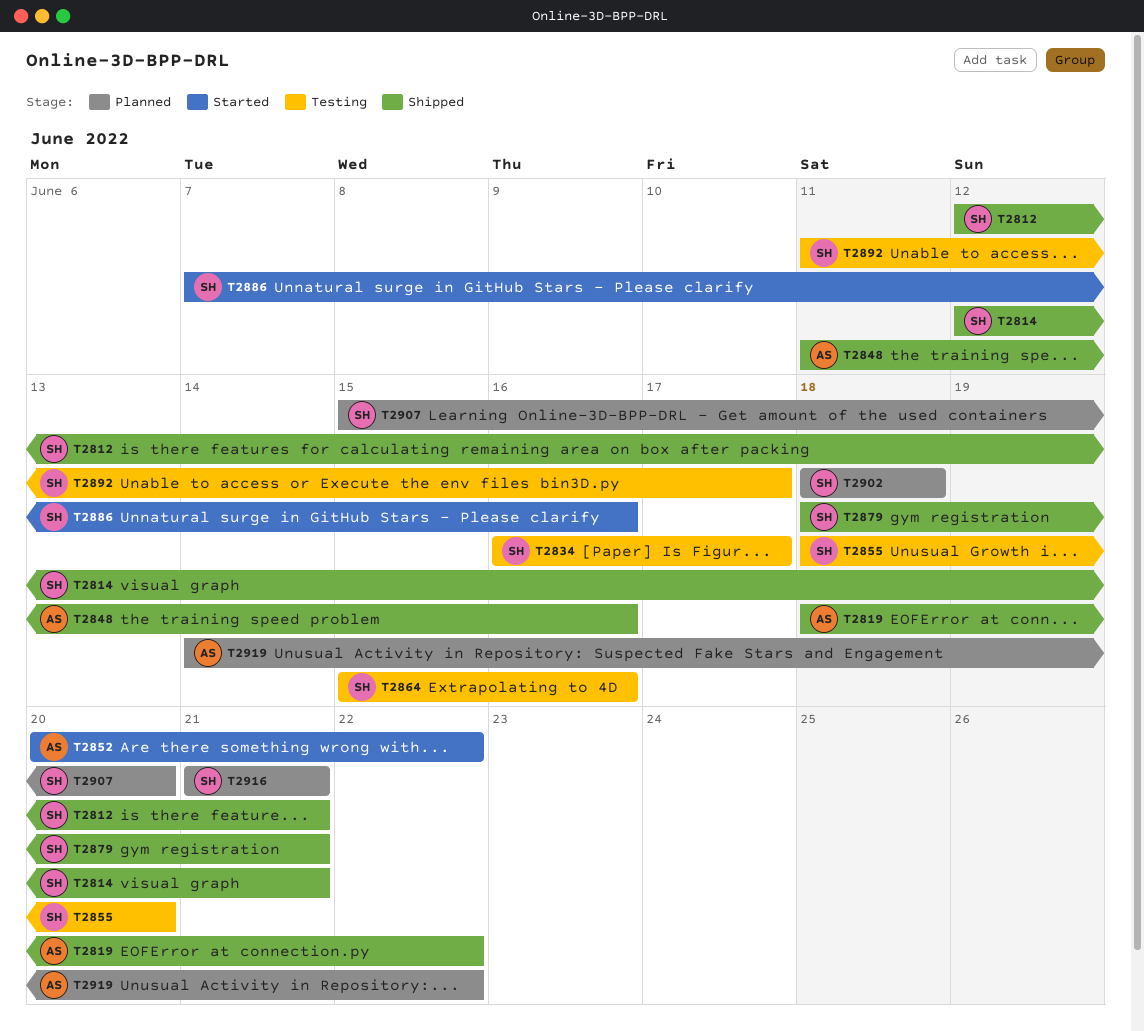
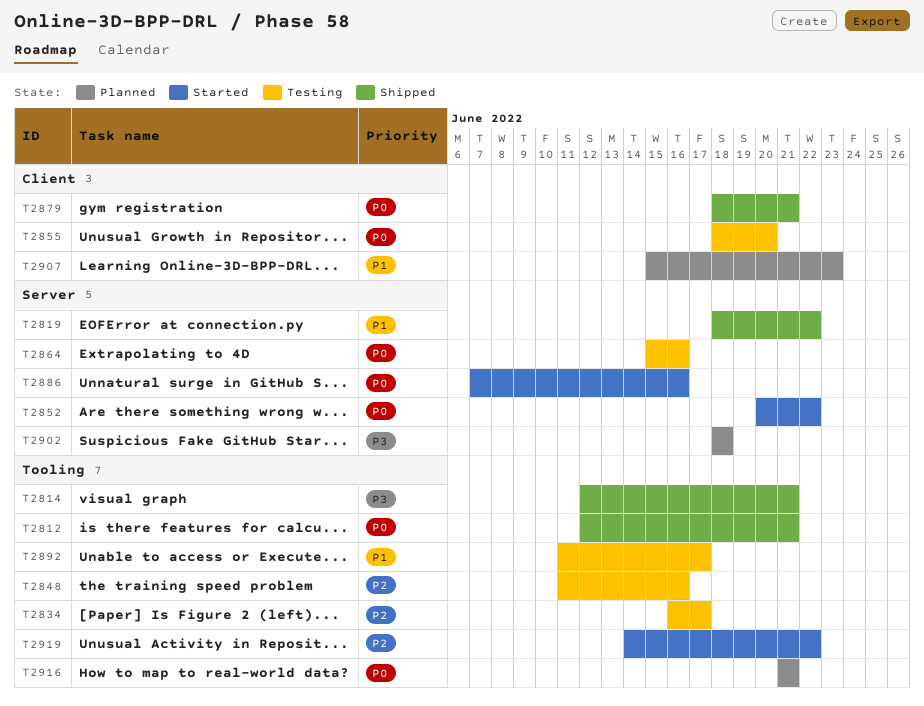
T2848, status: Shipped -> Testing
T2907, due: Jun 20 -> Jun 23
T2919, status: Planned -> Started

